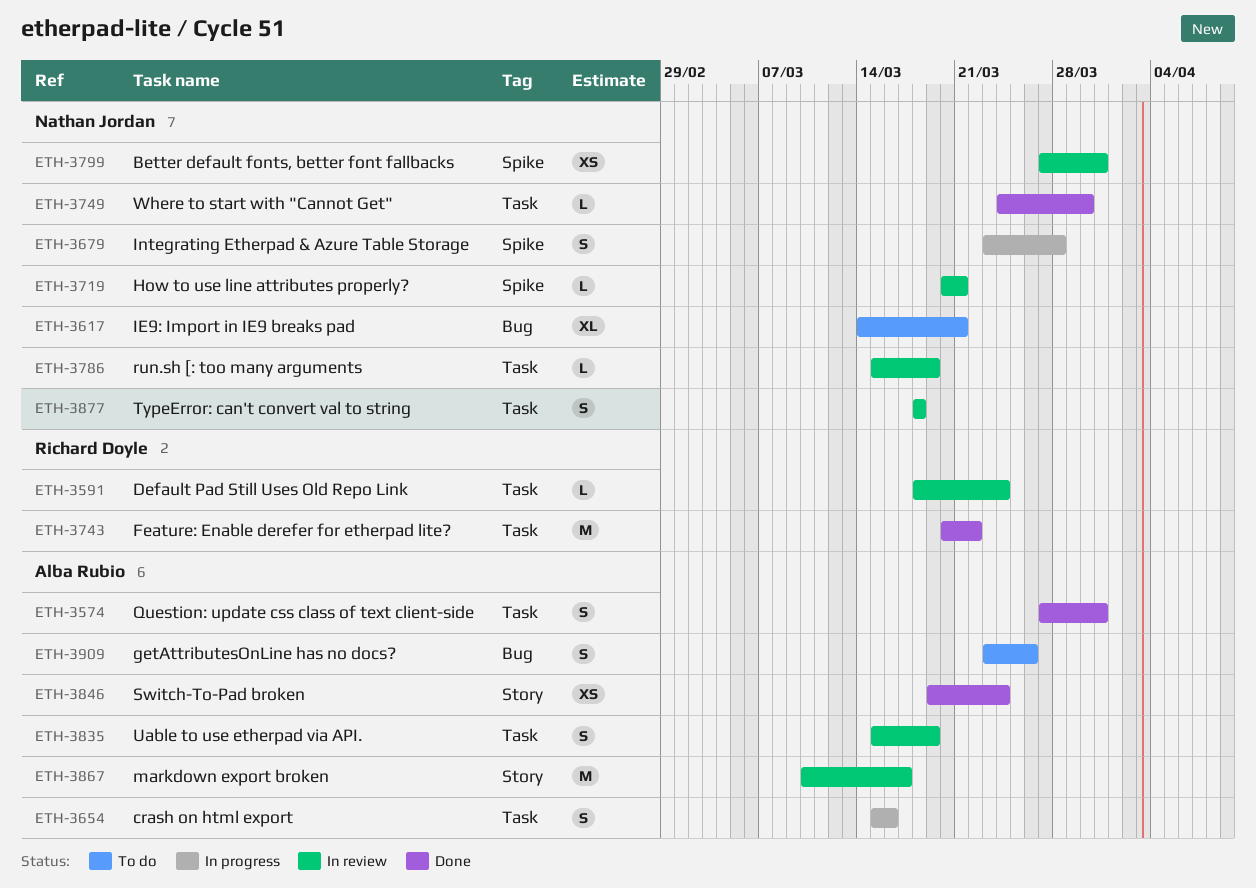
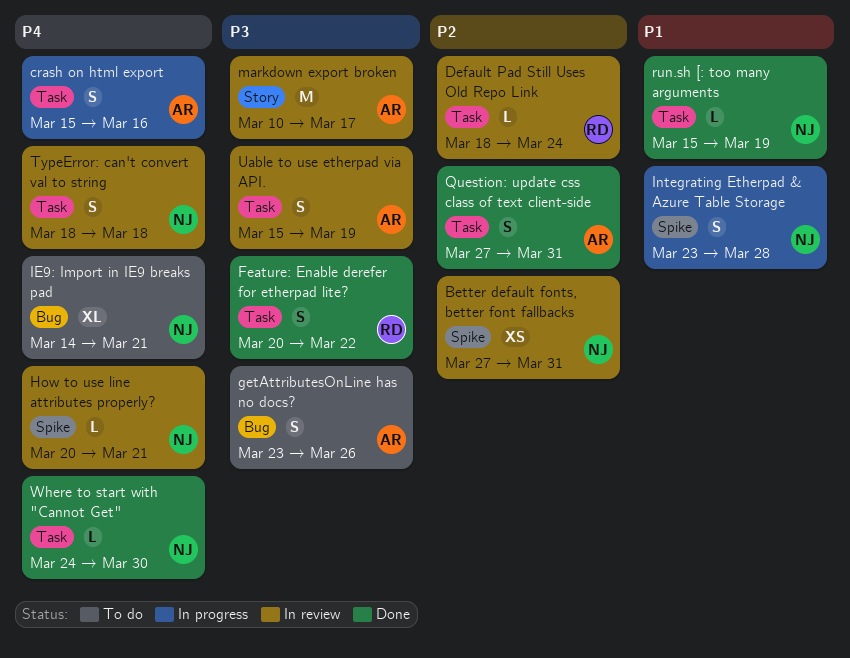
Feature: Enable derefer for etherpad lite?, estimate: M -> S
run.sh [: too many arguments, status: In review -> Done
Switch-To-Pad broken: present -> none

